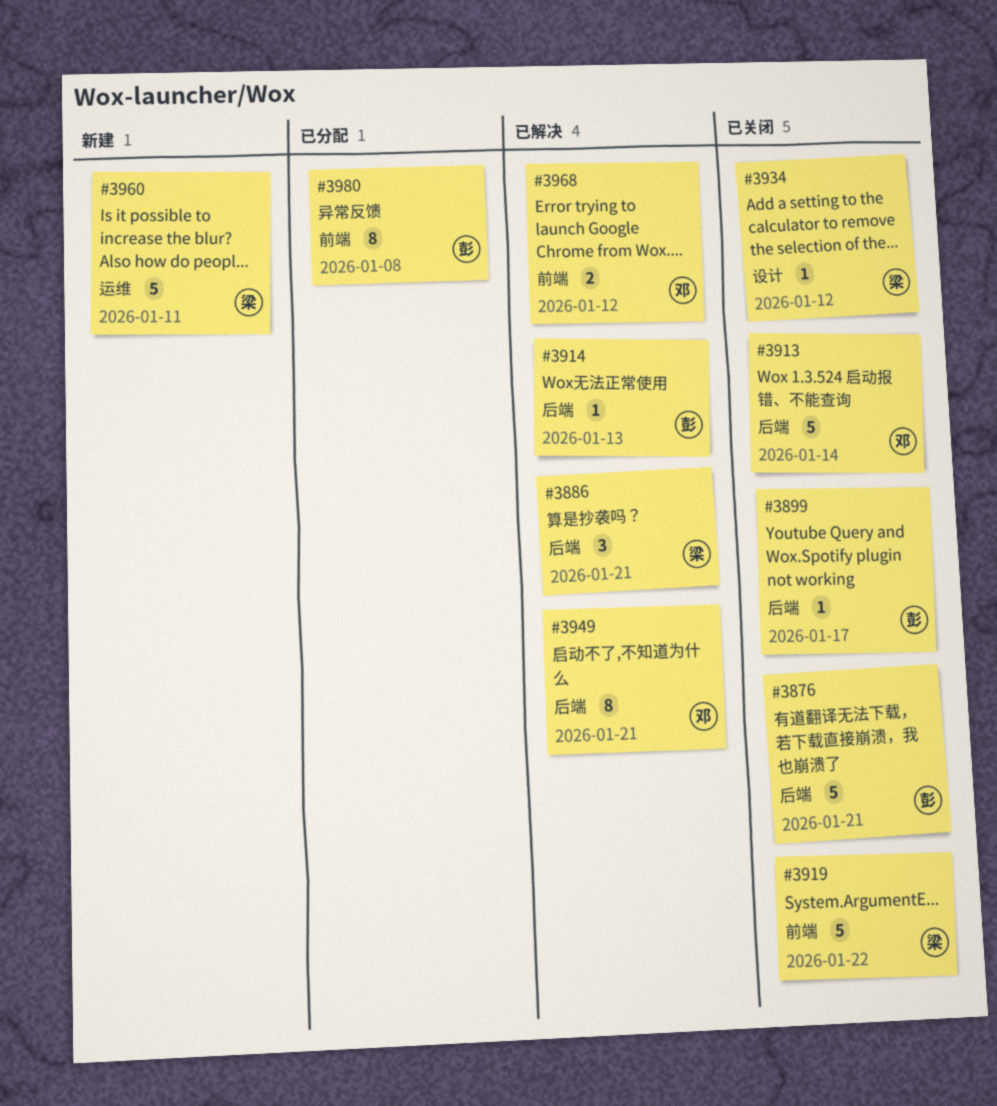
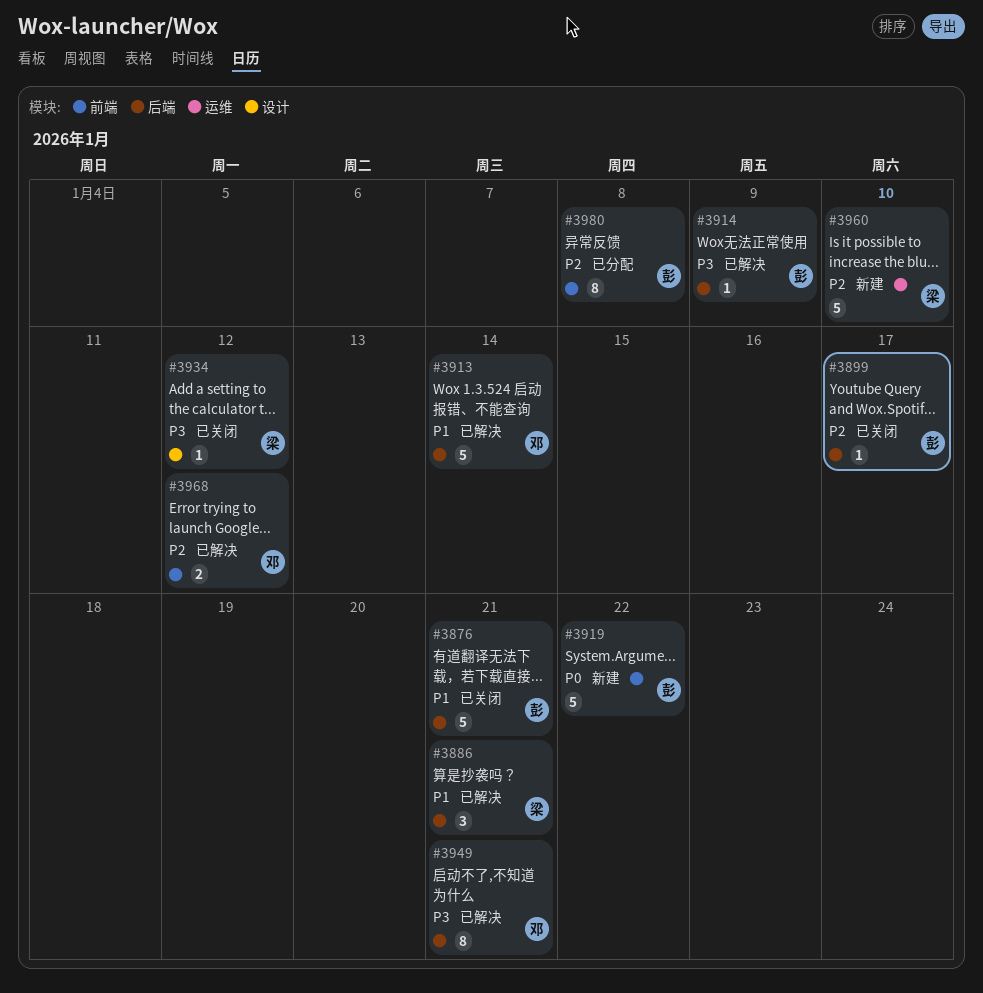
#3913, status: 已关闭 -> 已解决
#3914, due: Jan 13 -> Jan 9
#3919, status: 已关闭 -> 新建
#3919, owner: 梁 -> 彭
#3960, due: Jan 11 -> Jan 10

